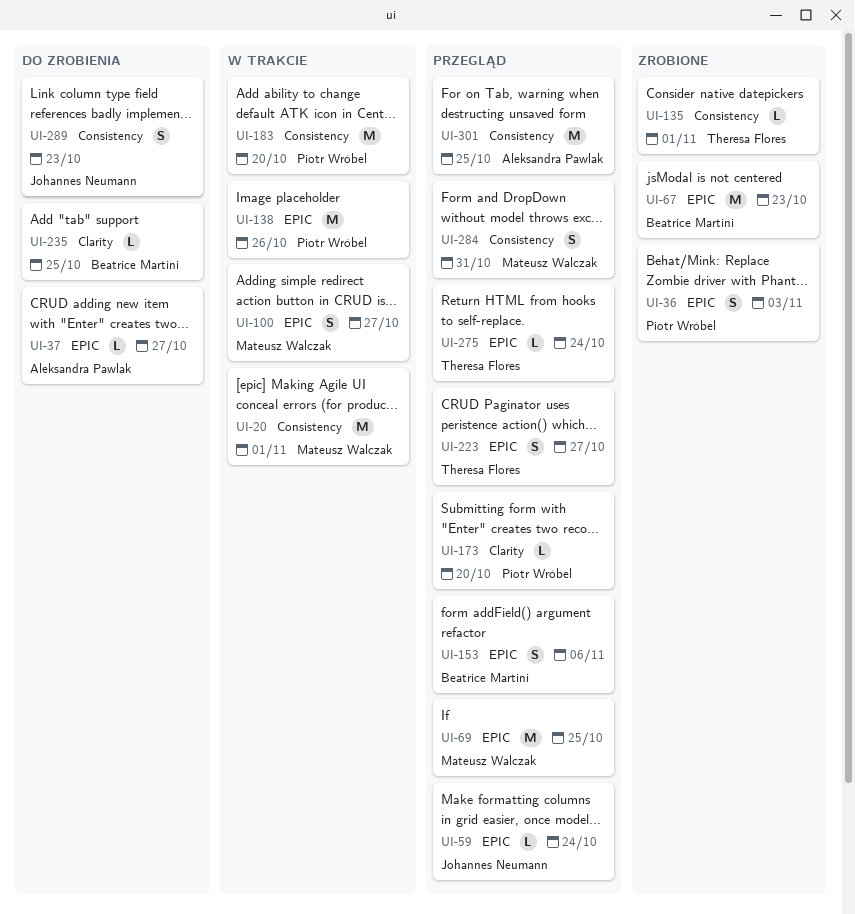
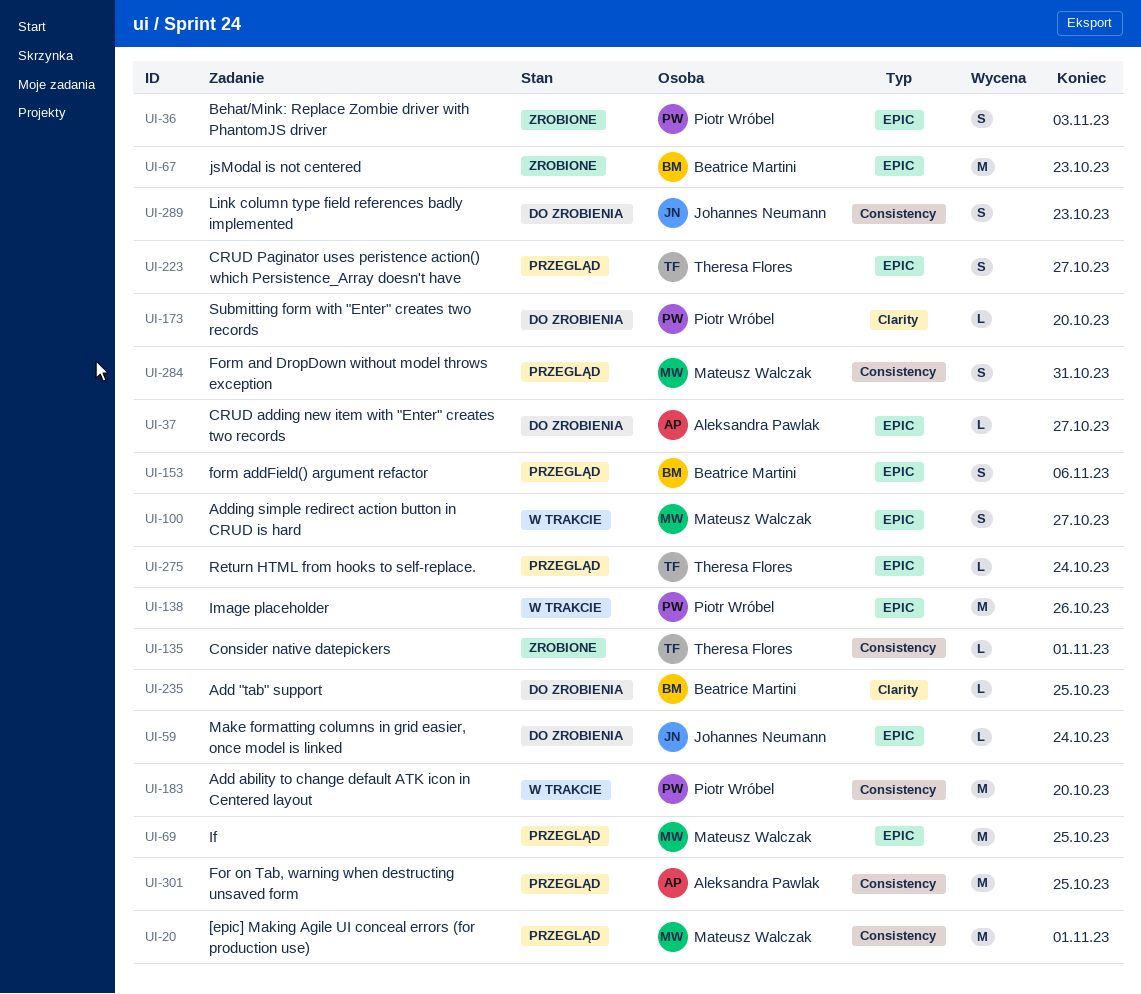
UI-20, status: W trakcie -> Przegląd
UI-59, status: Przegląd -> Do zrobienia
UI-173, status: Przegląd -> Do zrobienia

